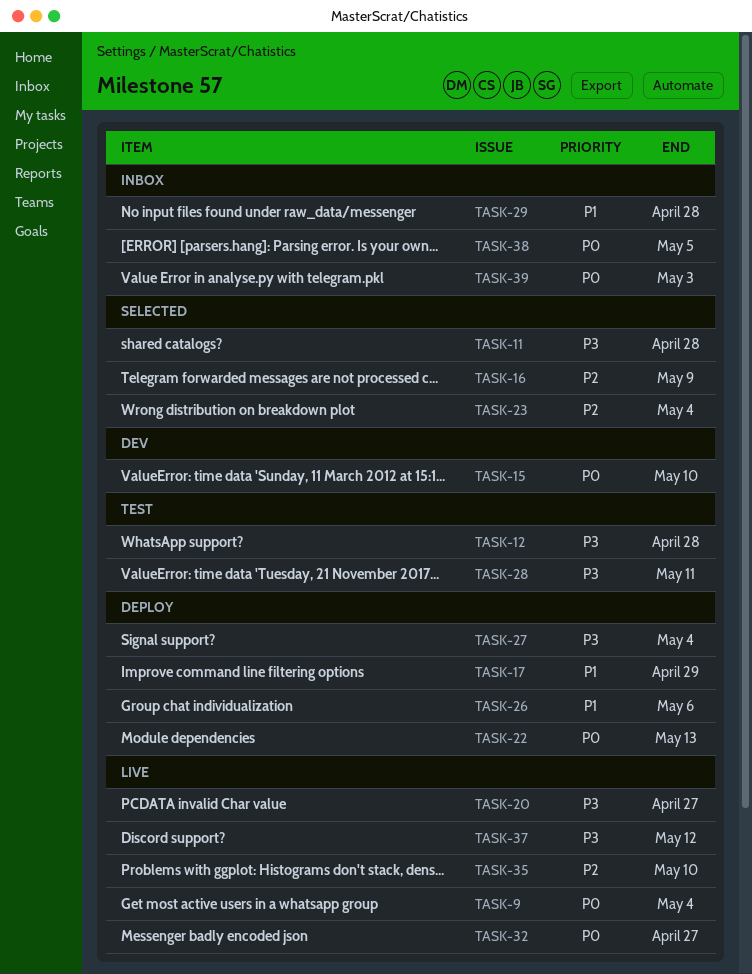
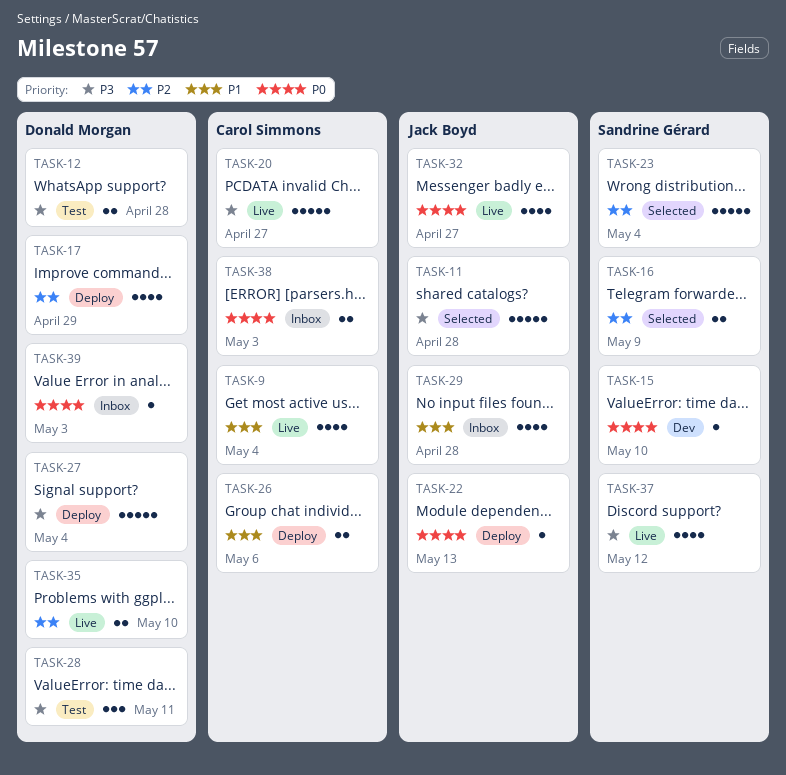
TASK-9, priority: P0 -> P1
TASK-17, priority: P1 -> P2
TASK-38, due: May 5 -> May 3

